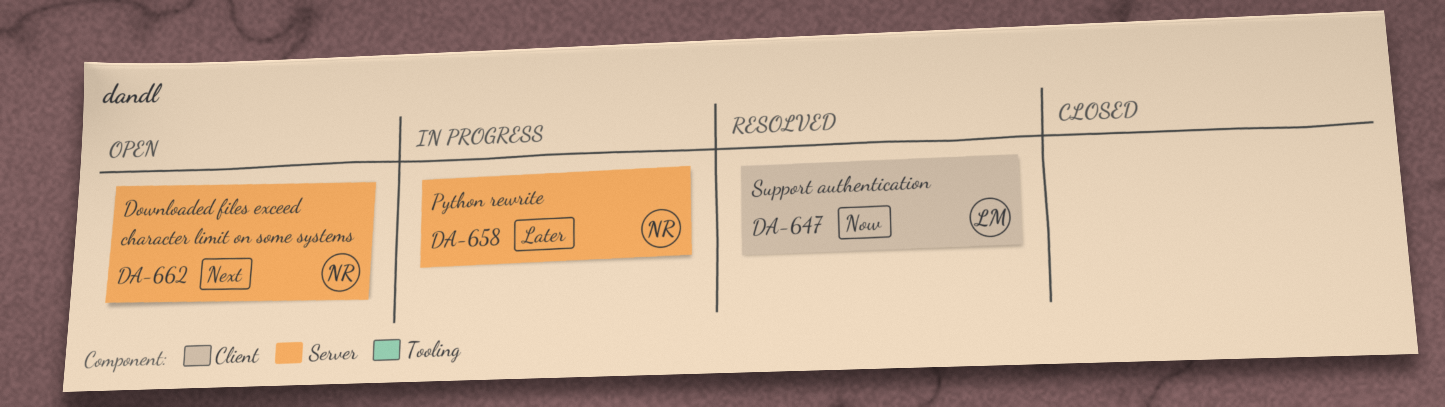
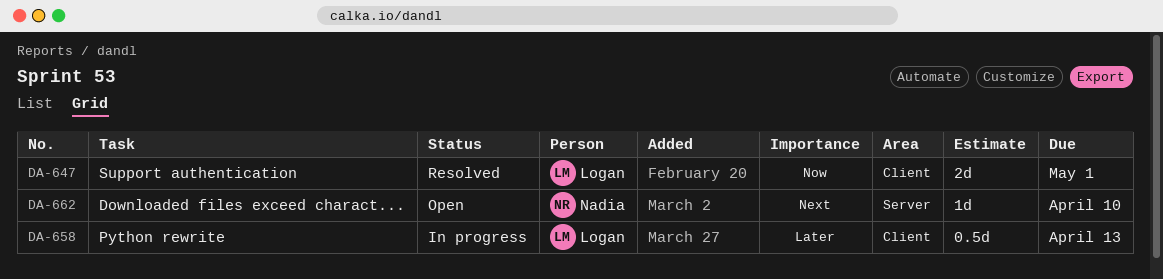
DA-658, owner: Nadia -> Logan
DA-658, label: Server -> Client

